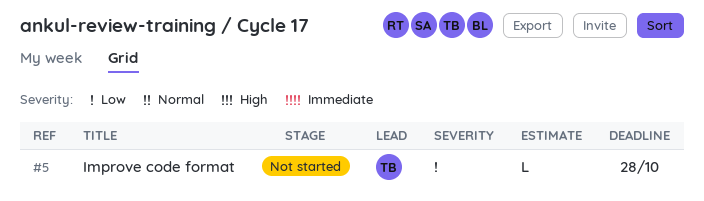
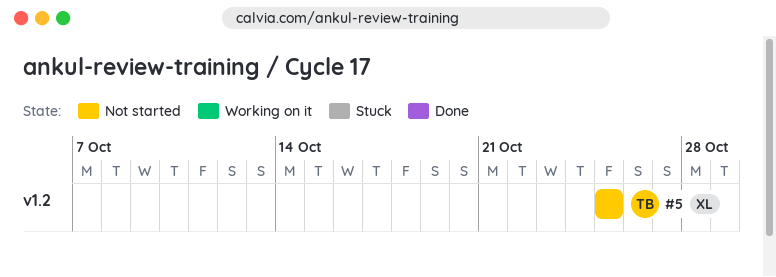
#5, estimate: L -> XL
#5, due: Oct 28 -> Oct 25

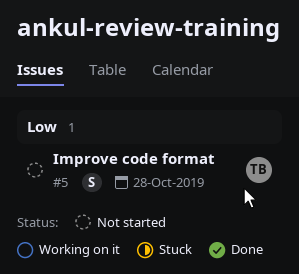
#5, estimate: XL -> S
#5, due: Oct 25 -> Oct 28

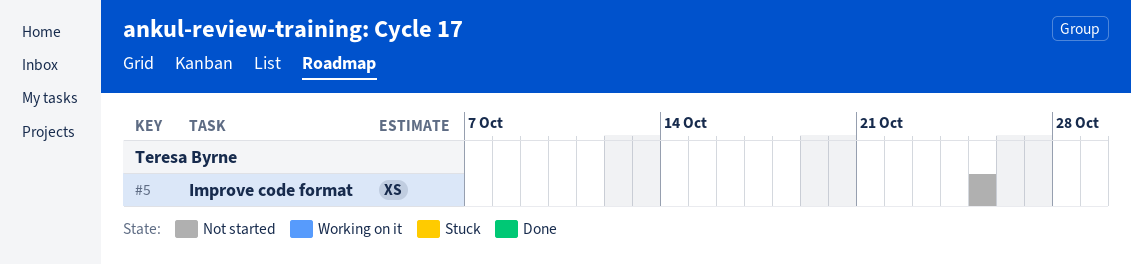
#5, estimate: S -> XS
#5, due: Oct 28 -> Oct 25

